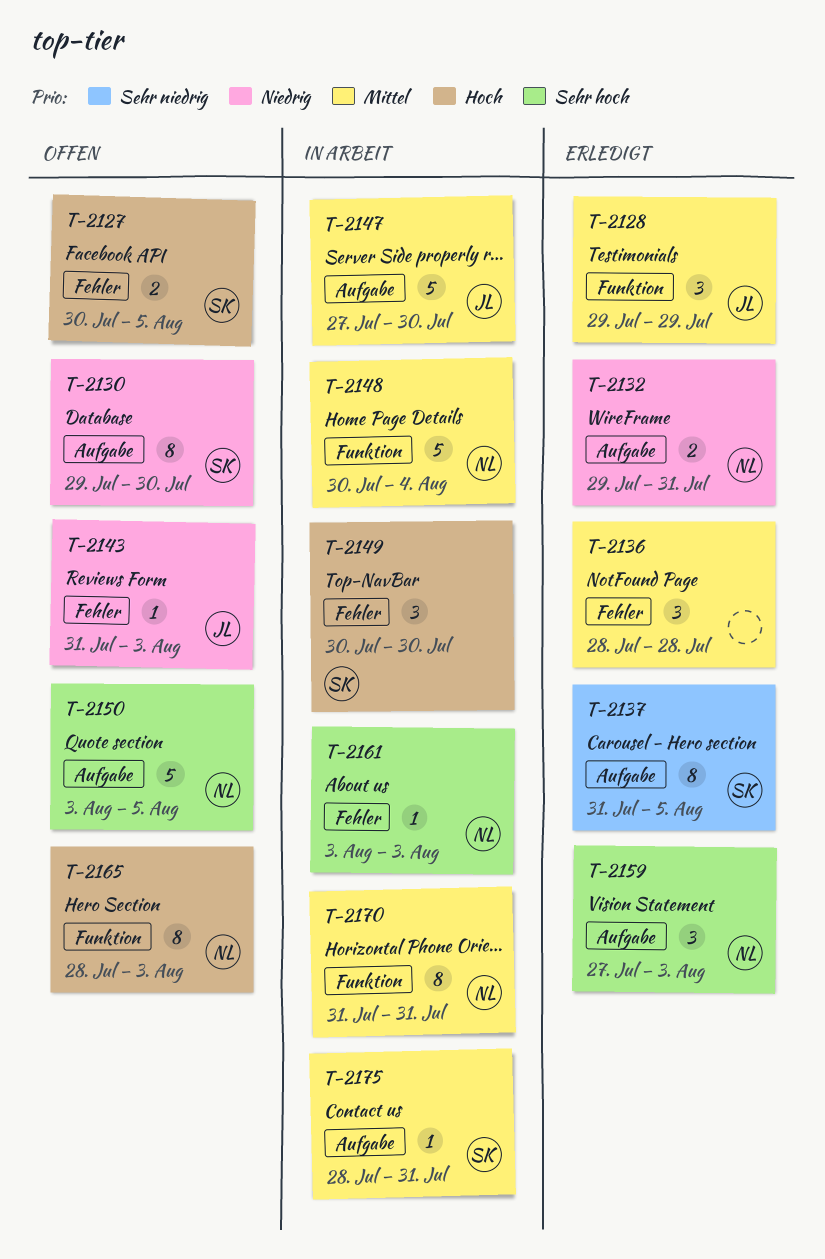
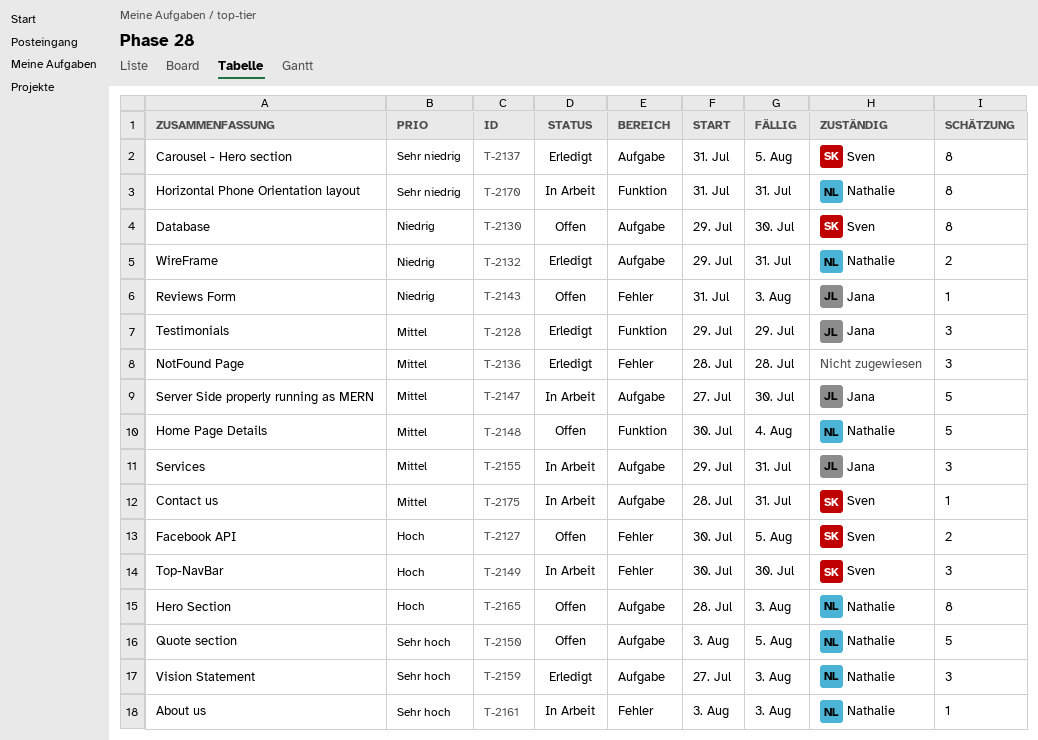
T-2148, status: In Arbeit -> Offen
T-2155: none -> present
T-2165, label: Funktion -> Aufgabe
T-2170, priority: Mittel -> Sehr niedrig

